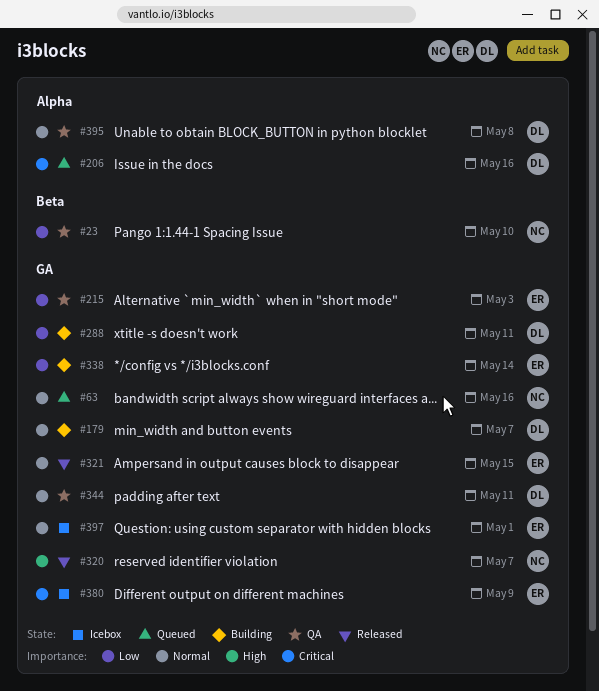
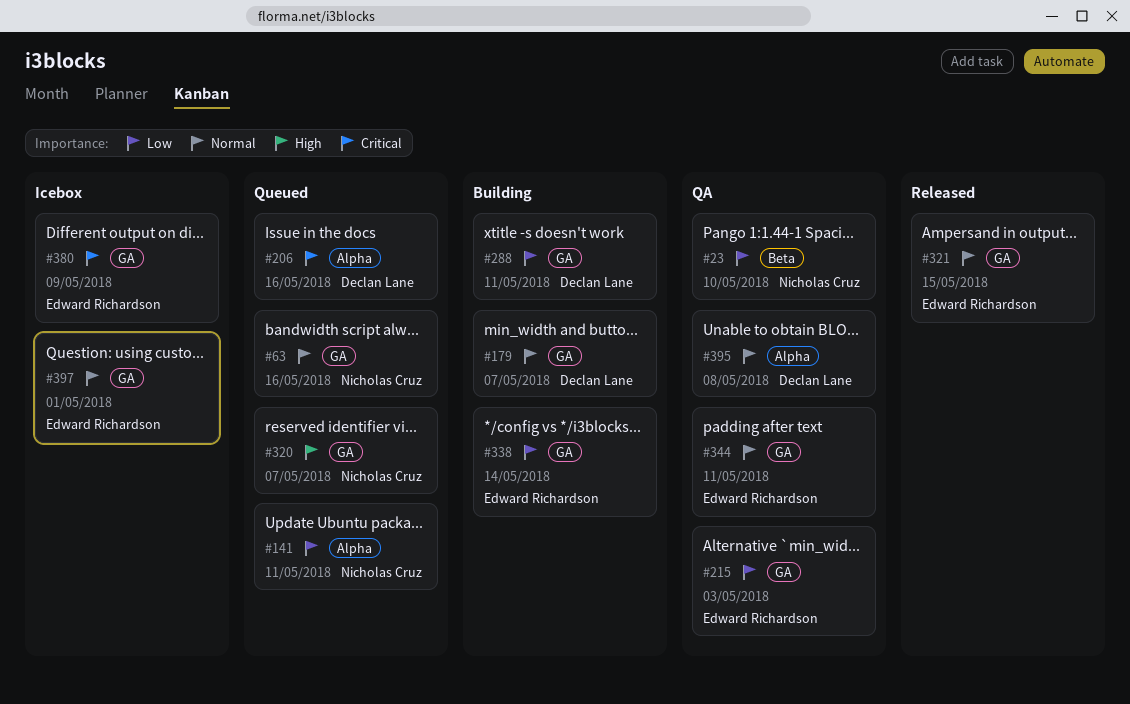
#141: none -> present
#320, status: Released -> Queued
#344, owner: Declan Lane -> Edward Richardson

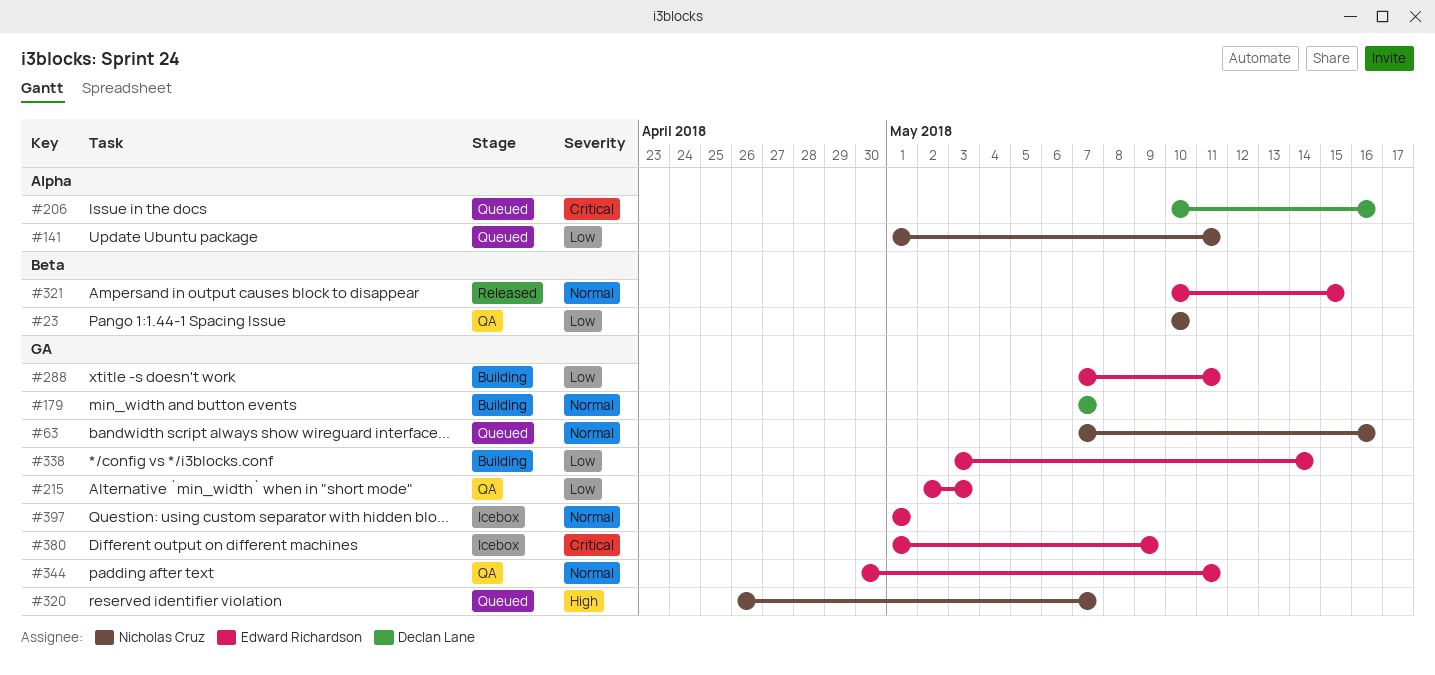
#288, owner: Declan Lane -> Edward Richardson
#321, label: GA -> Beta
#395: present -> none

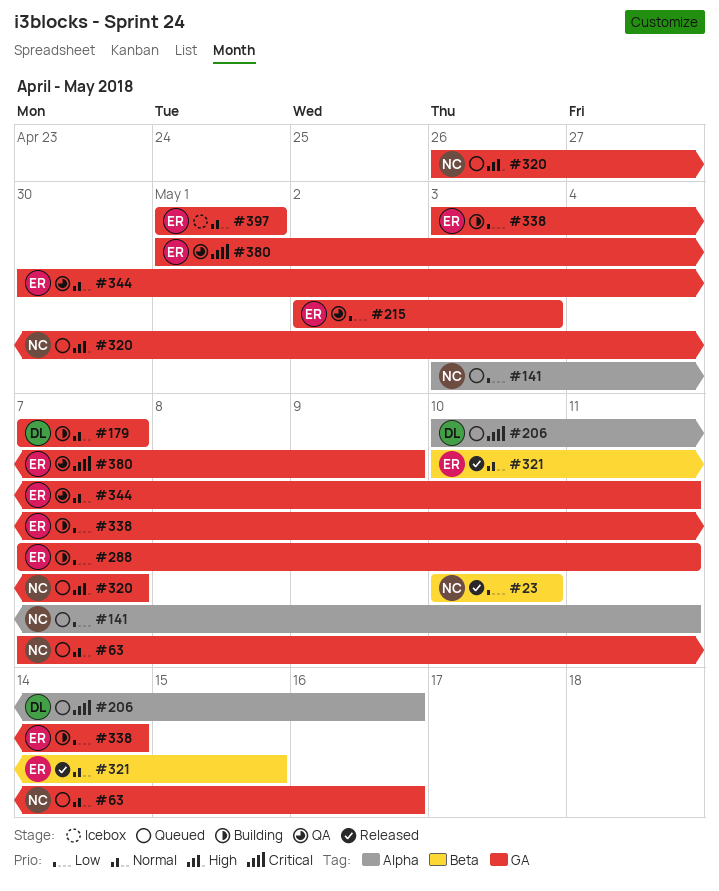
#23, status: QA -> Released
#141, start: May 1 -> May 3
#380, status: Icebox -> QA

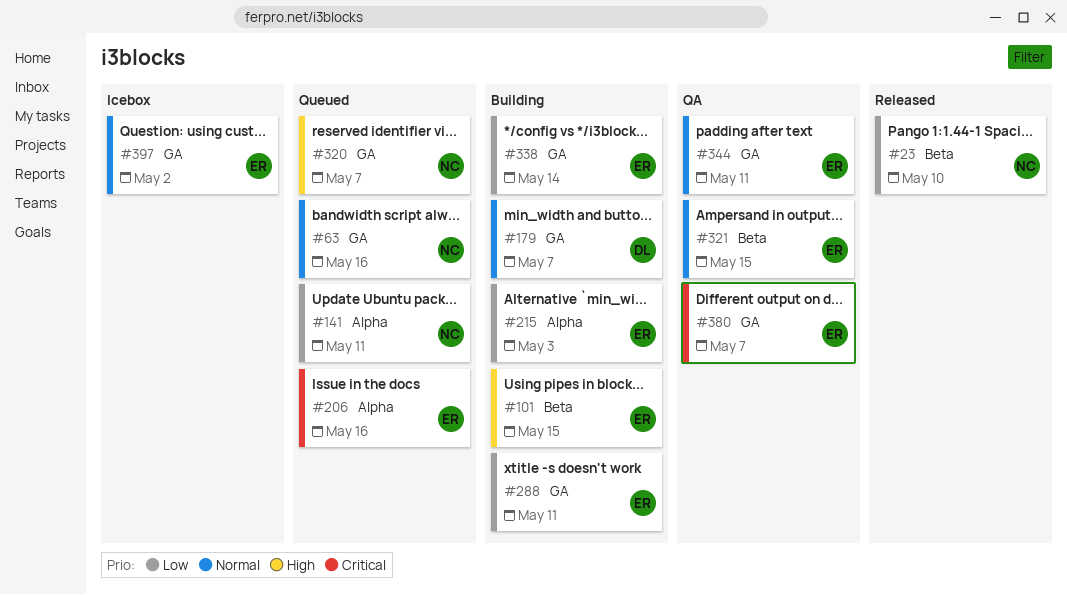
#101: none -> present
#206, owner: DL -> ER
#215, status: QA -> Building
#215, label: GA -> Alpha
#321, status: Released -> QA
#380, due: May 9 -> May 7
#397, due: May 1 -> May 2

